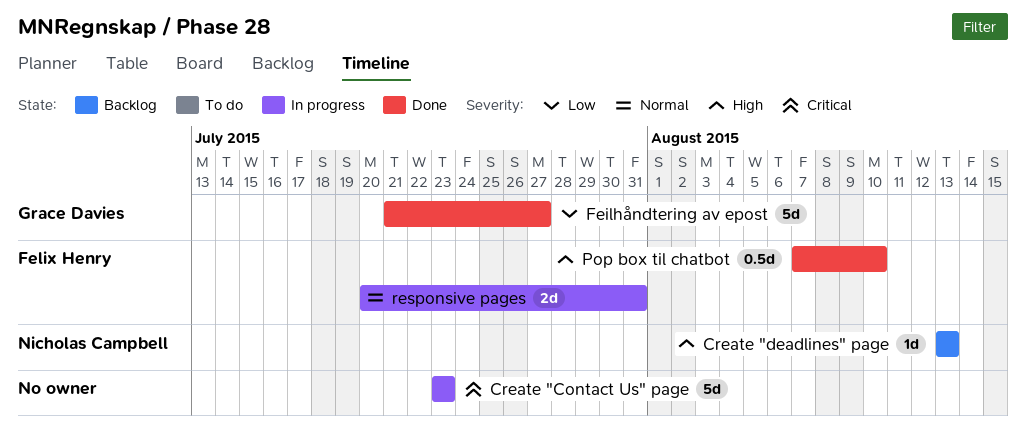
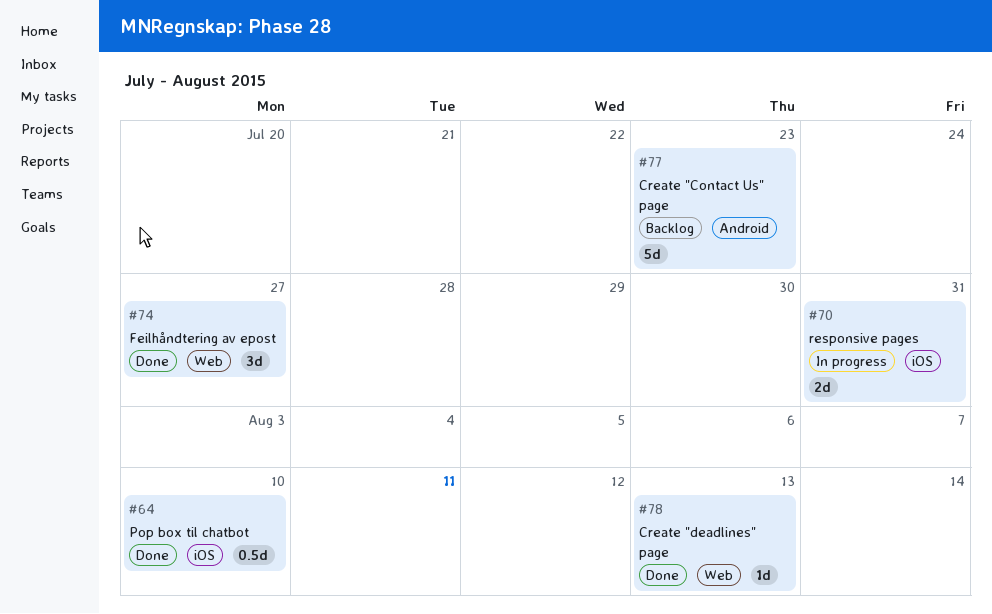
Create "Contact Us" page, status: In progress -> Backlog
Create "deadlines" page, status: Backlog -> Done
Feilhåndtering av epost, estimate: 5d -> 3d

